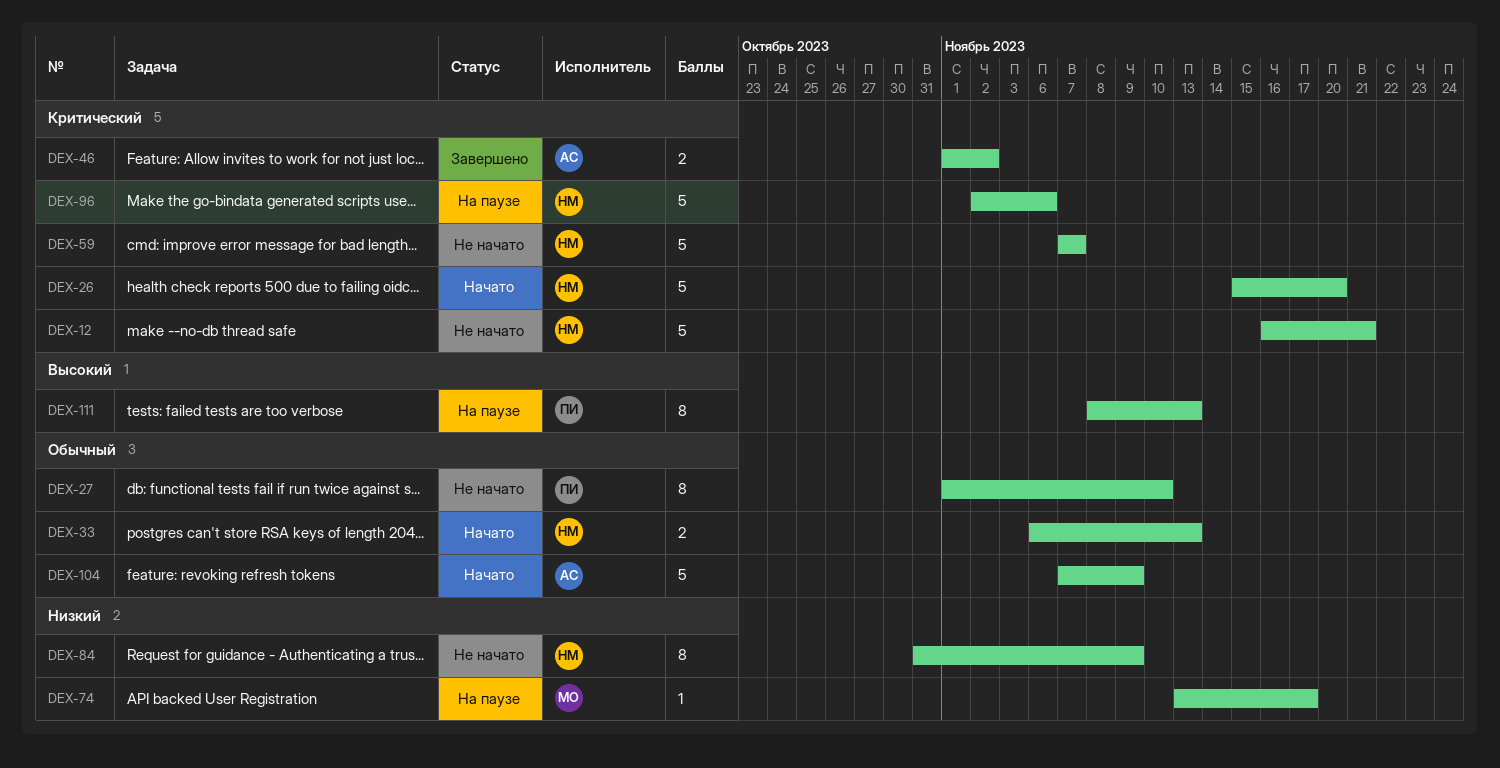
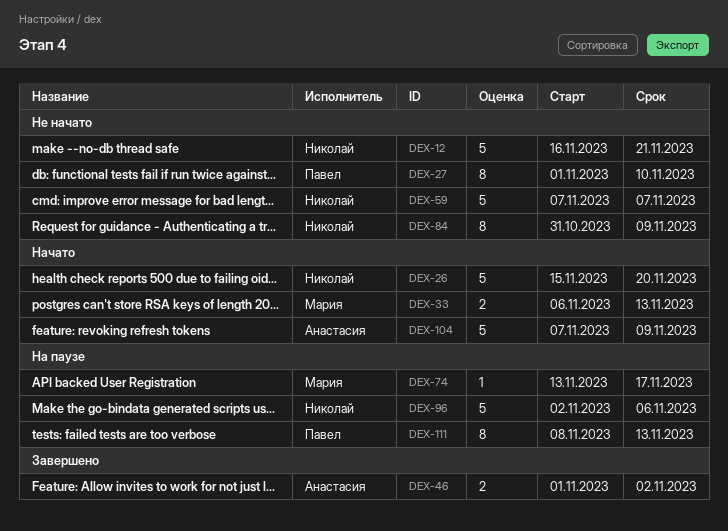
DEX-33, owner: Николай -> Мария

